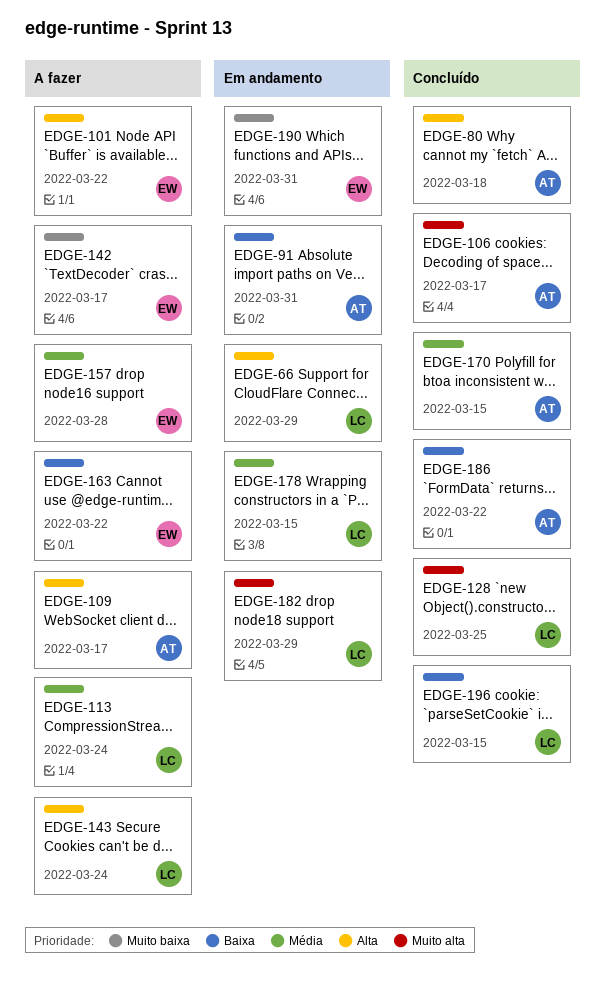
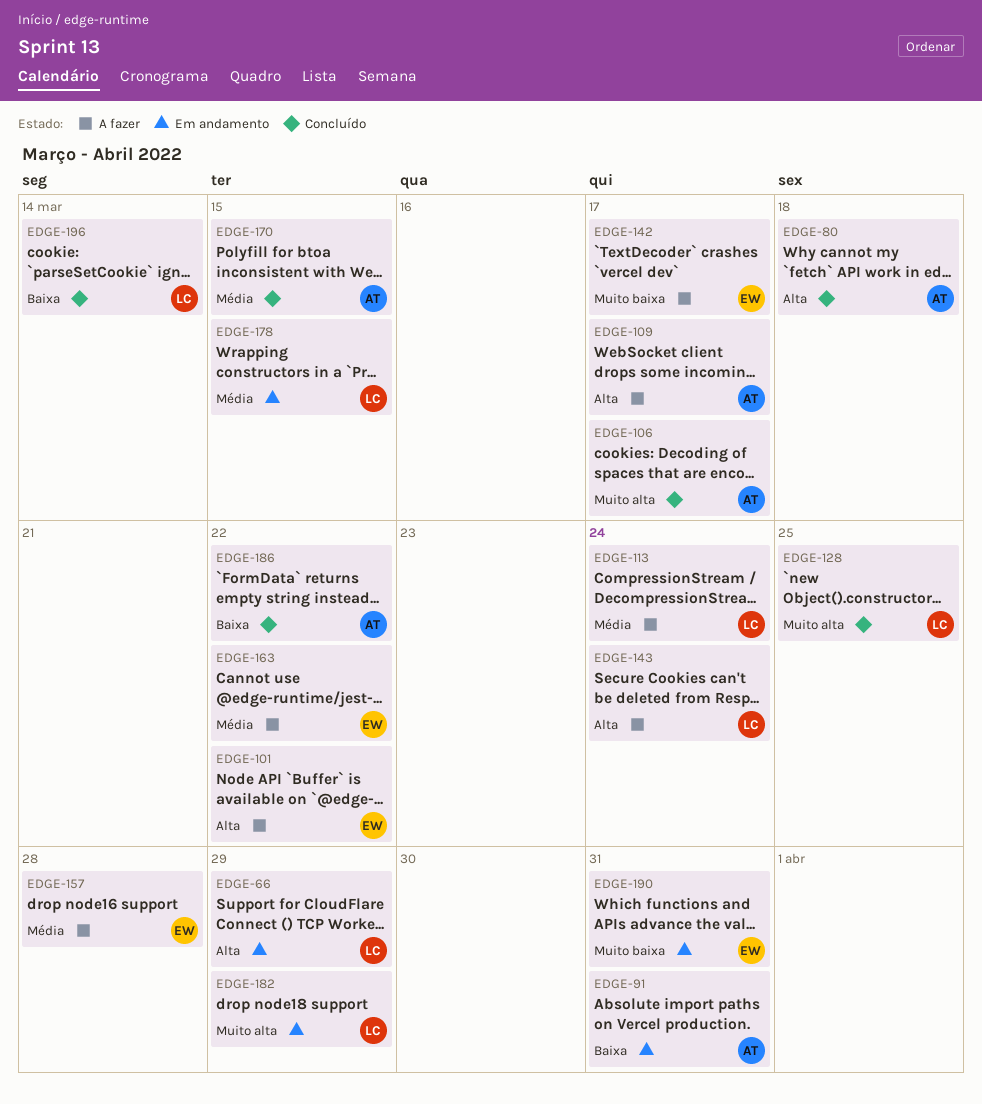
EDGE-163, priority: Baixa -> Média
EDGE-196, due: Mar 15 -> Mar 14

